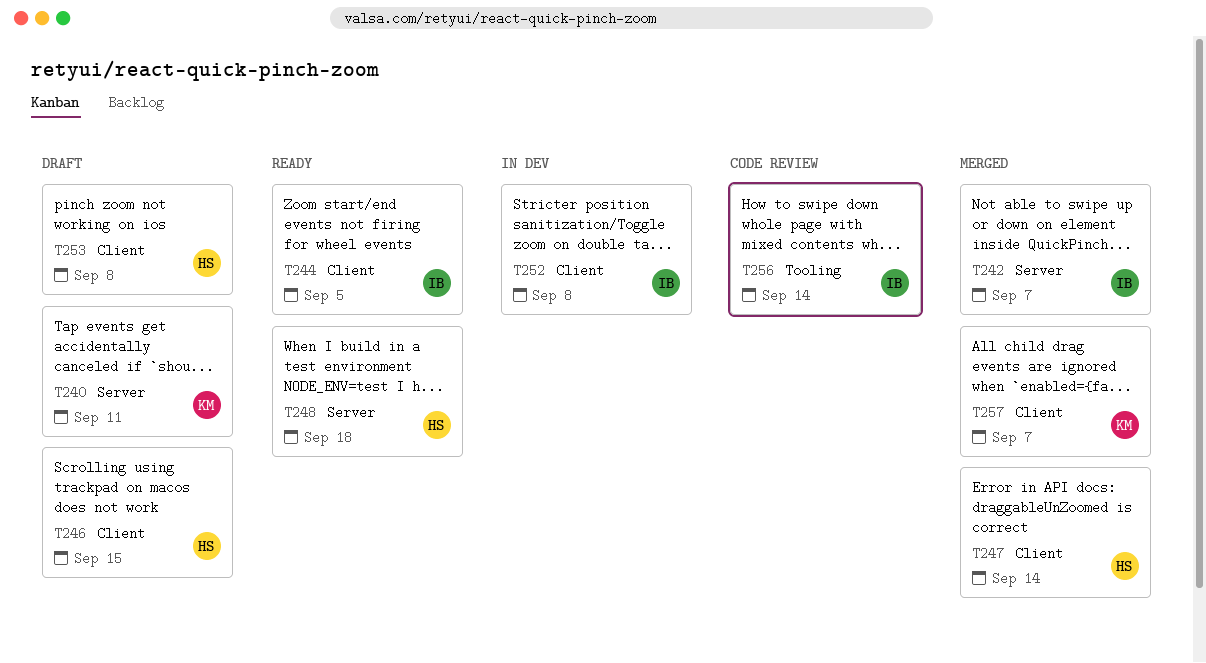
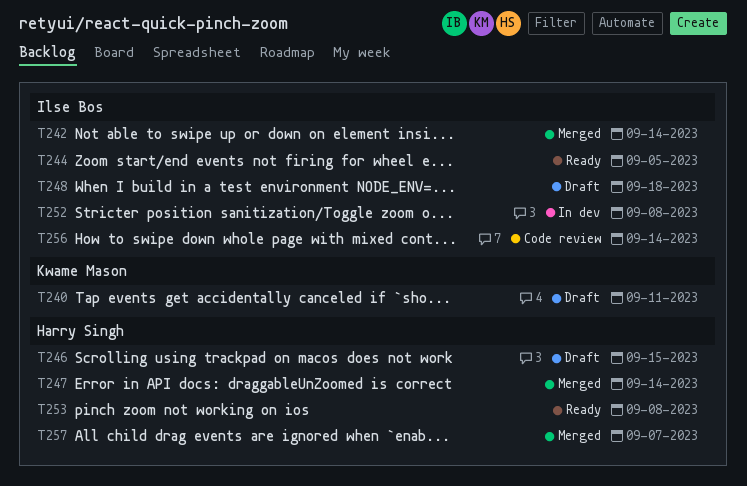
T242, due: Sep 7 -> Sep 14
T248, status: Ready -> Draft
T248, owner: Harry Singh -> Ilse Bos
T253, status: Draft -> Ready
T257, owner: Kwame Mason -> Harry Singh

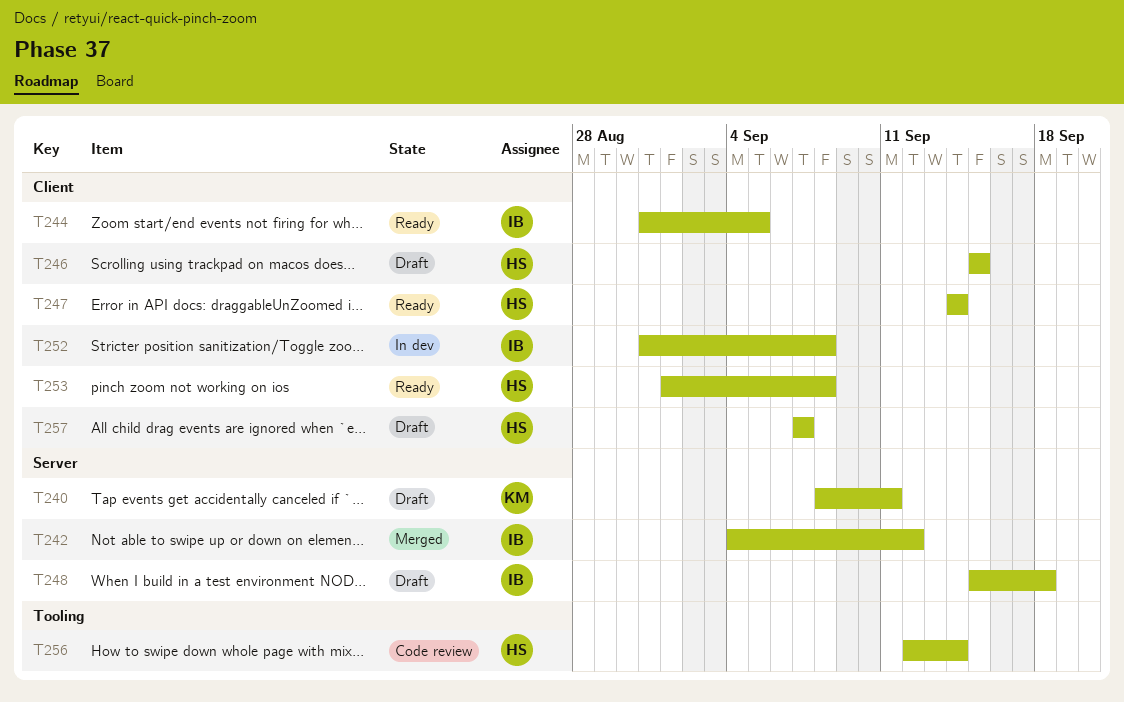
T242, due: Sep 14 -> Sep 12
T247, status: Merged -> Ready
T256, owner: Ilse Bos -> Harry Singh
T257, status: Merged -> Draft

